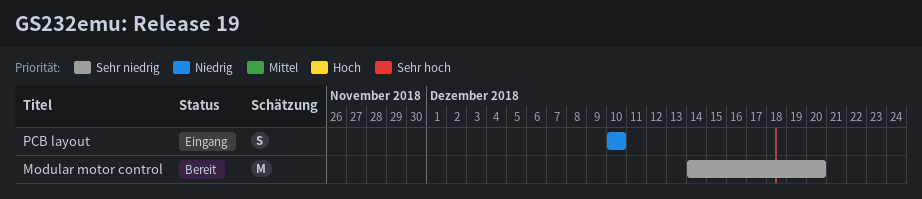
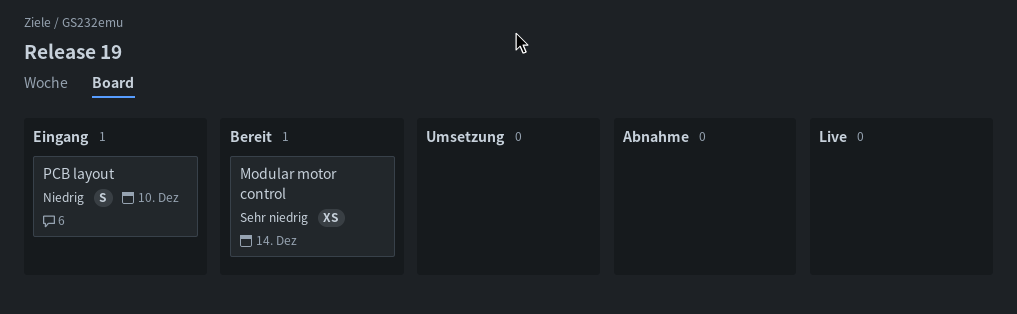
Modular motor control, estimate: M -> XS
Modular motor control, due: Dec 20 -> Dec 14

